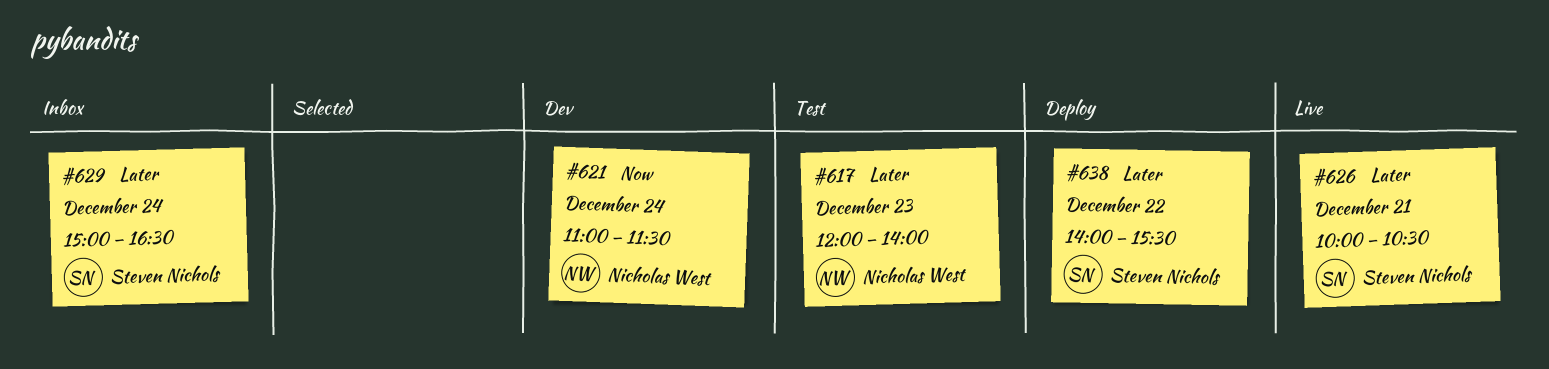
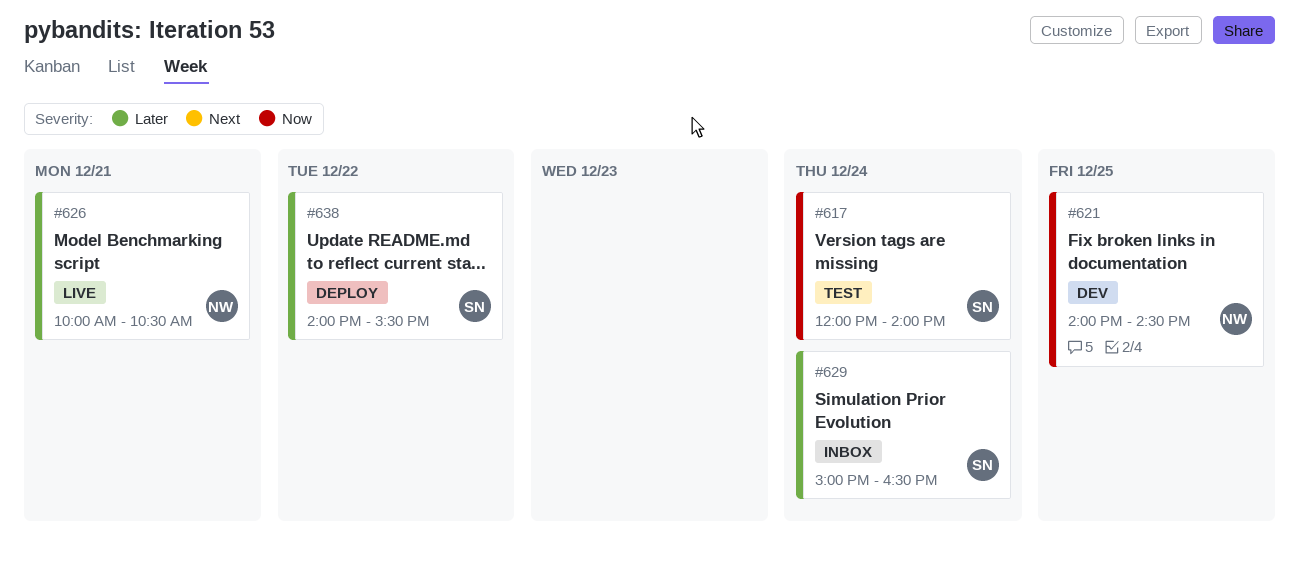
#617, owner: Nicholas West -> Steven Nichols
#617, priority: Later -> Now
#617, day: Dec 23 -> Dec 24
#621, day: Dec 24 -> Dec 25
#621, begins: 11:00 -> 14:00
#621, ends: 11:30 -> 14:30
#626, owner: Steven Nichols -> Nicholas West

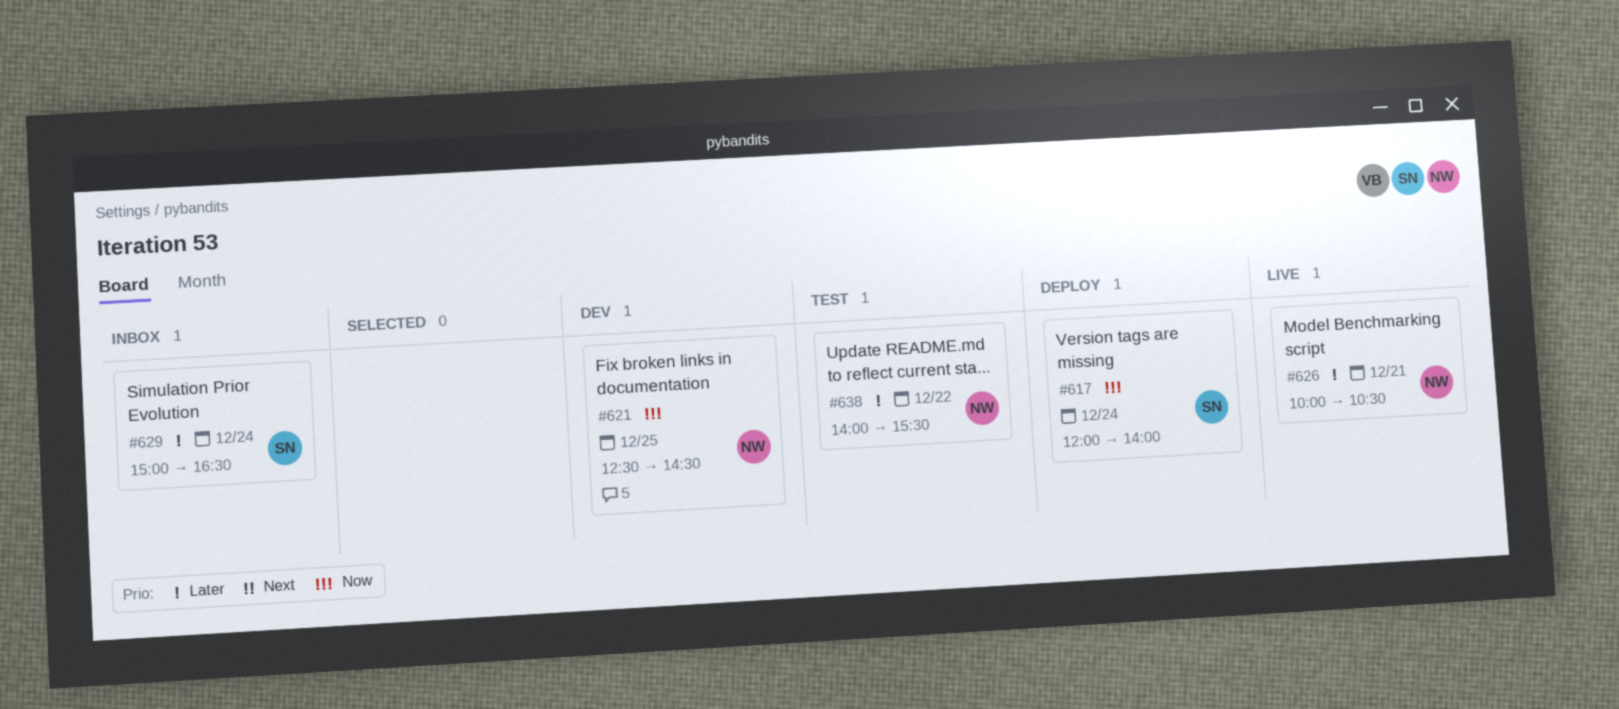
#617, status: Test -> Deploy
#621, begins: 14:00 -> 12:30
#638, status: Deploy -> Test
#638, owner: SN -> NW

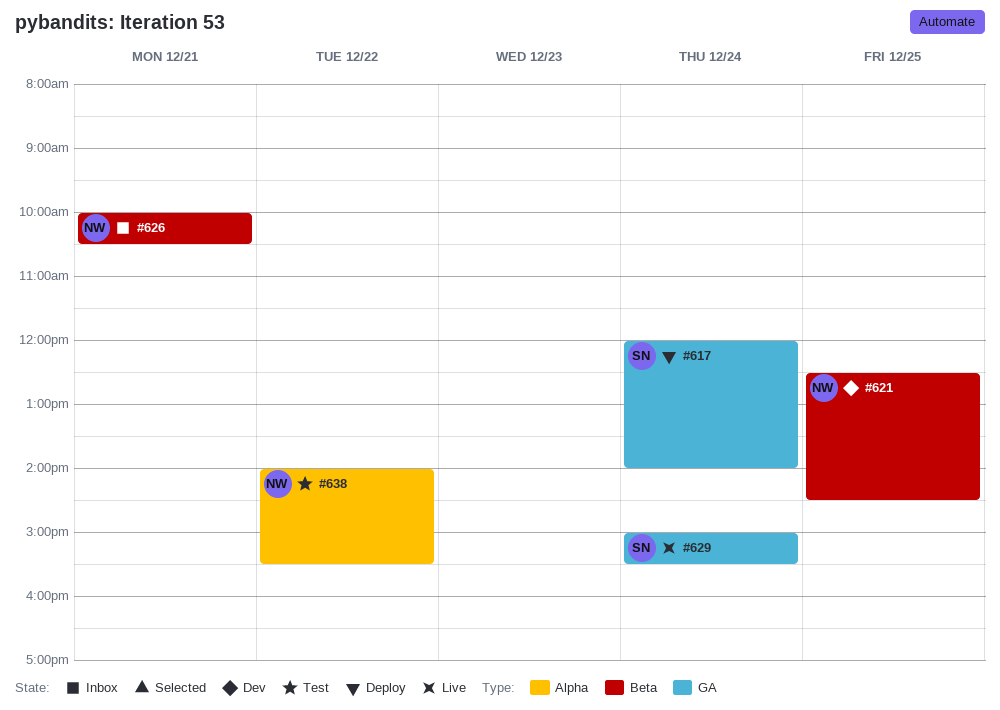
#626, status: Live -> Inbox
#629, status: Inbox -> Live
#629, ends: 16:30 -> 15:30

